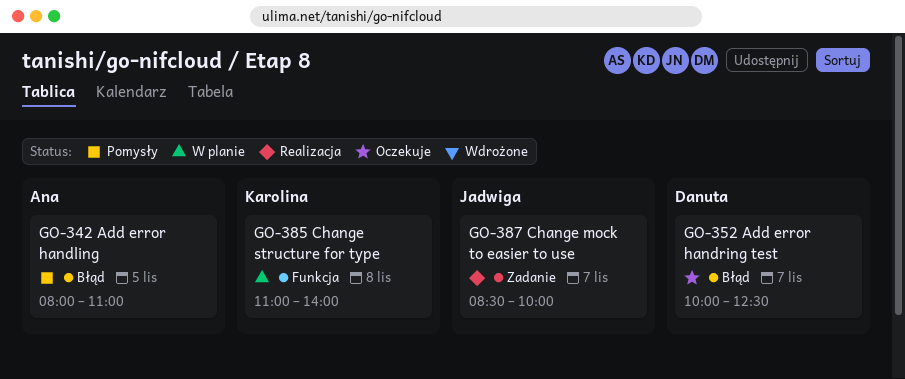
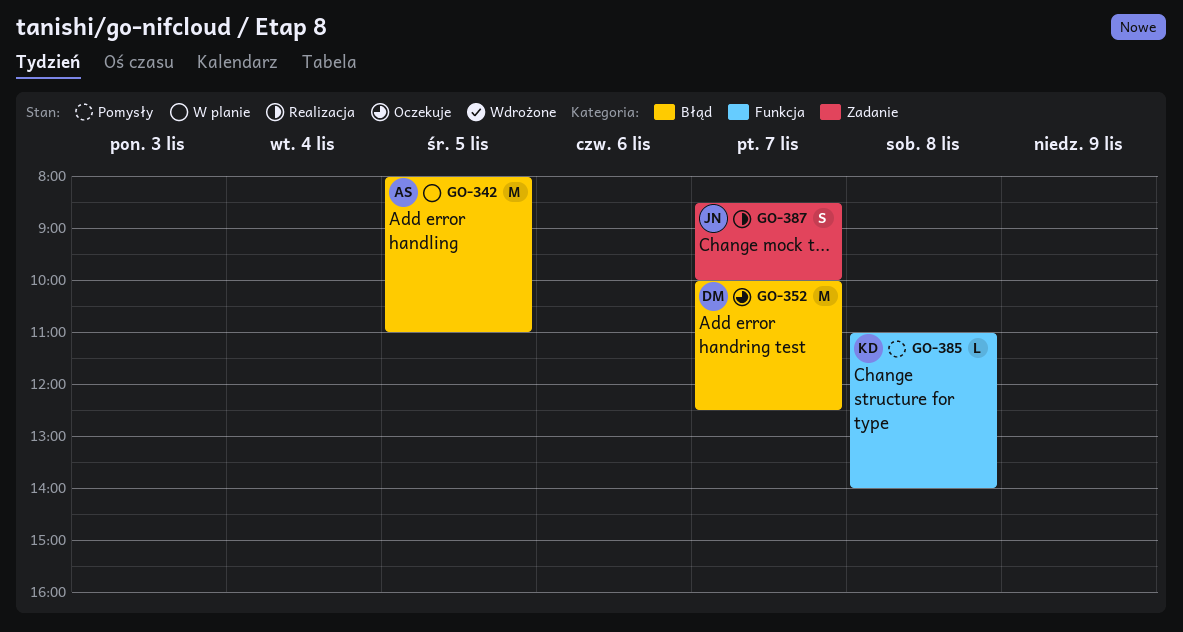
GO-342, status: Pomysły -> W planie
GO-385, status: W planie -> Pomysły

